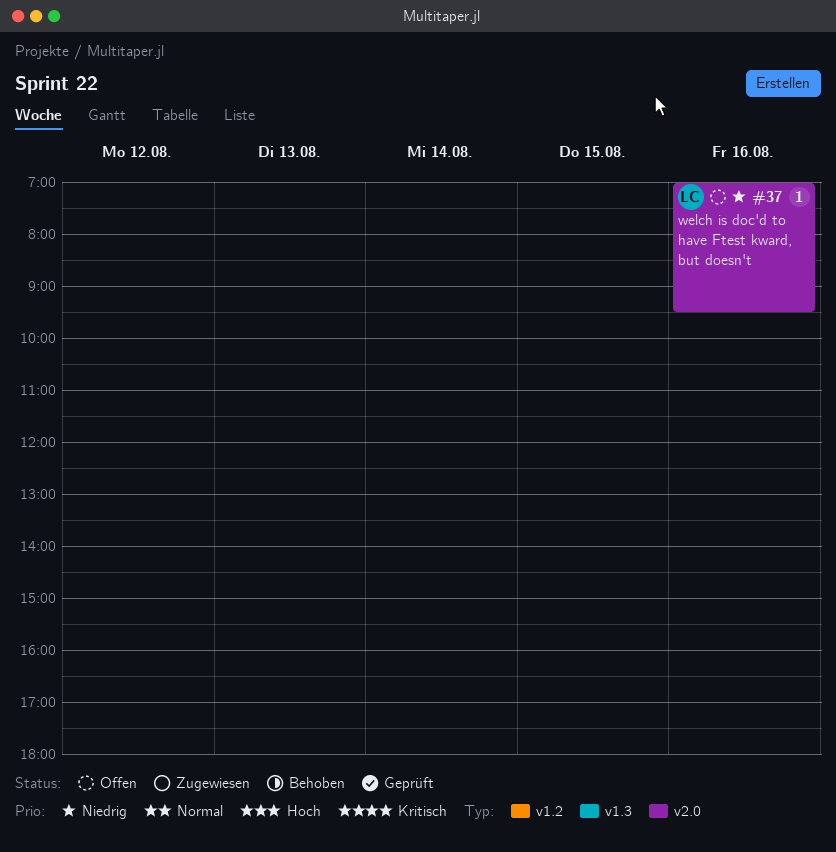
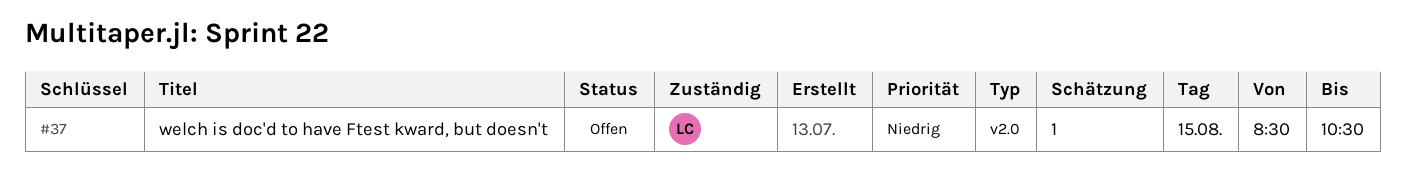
#37, day: Aug 16 -> Aug 15
#37, begins: 07:00 -> 08:30
#37, ends: 09:30 -> 10:30

